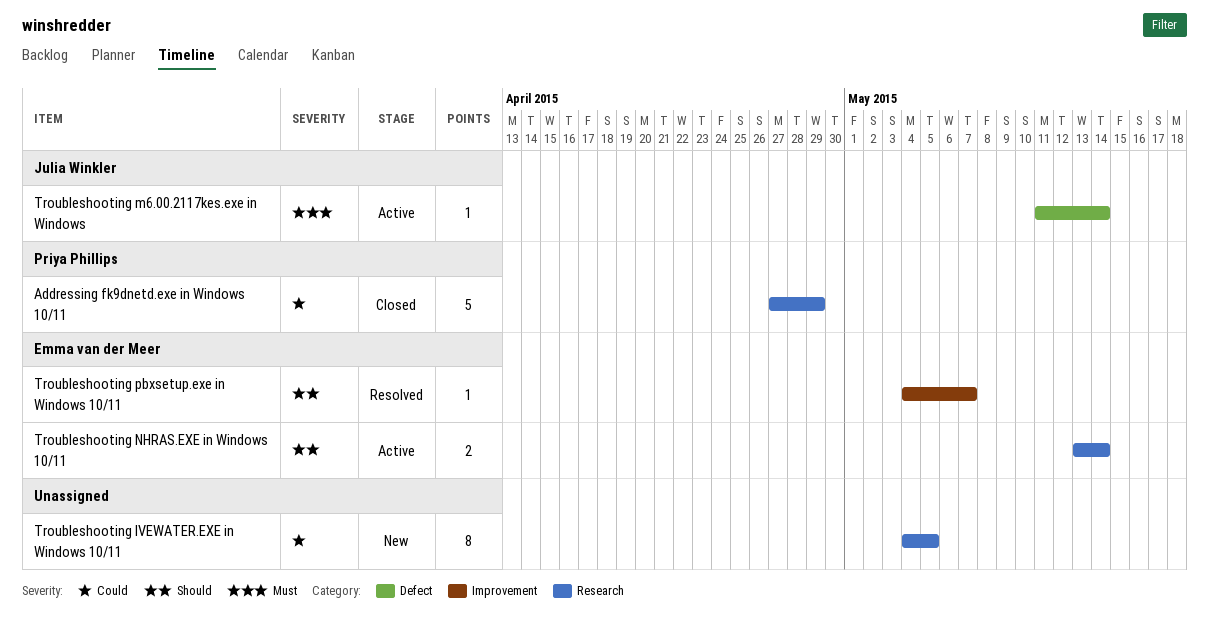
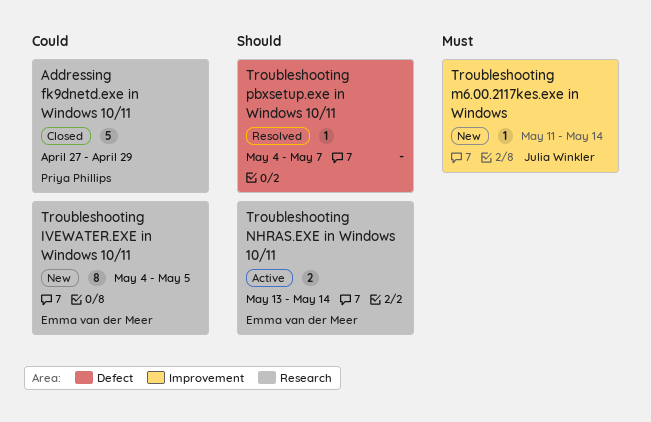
Troubleshooting IVEWATER.EXE in Windows 10/11, owner: none -> Emma van der Meer
Troubleshooting m6.00.2117kes.exe in Windows, status: Active -> New
Troubleshooting m6.00.2117kes.exe in Windows, label: Defect -> Improvement
Troubleshooting pbxsetup.exe in Windows 10/11, owner: Emma van der Meer -> none
Troubleshooting pbxsetup.exe in Windows 10/11, label: Improvement -> Defect

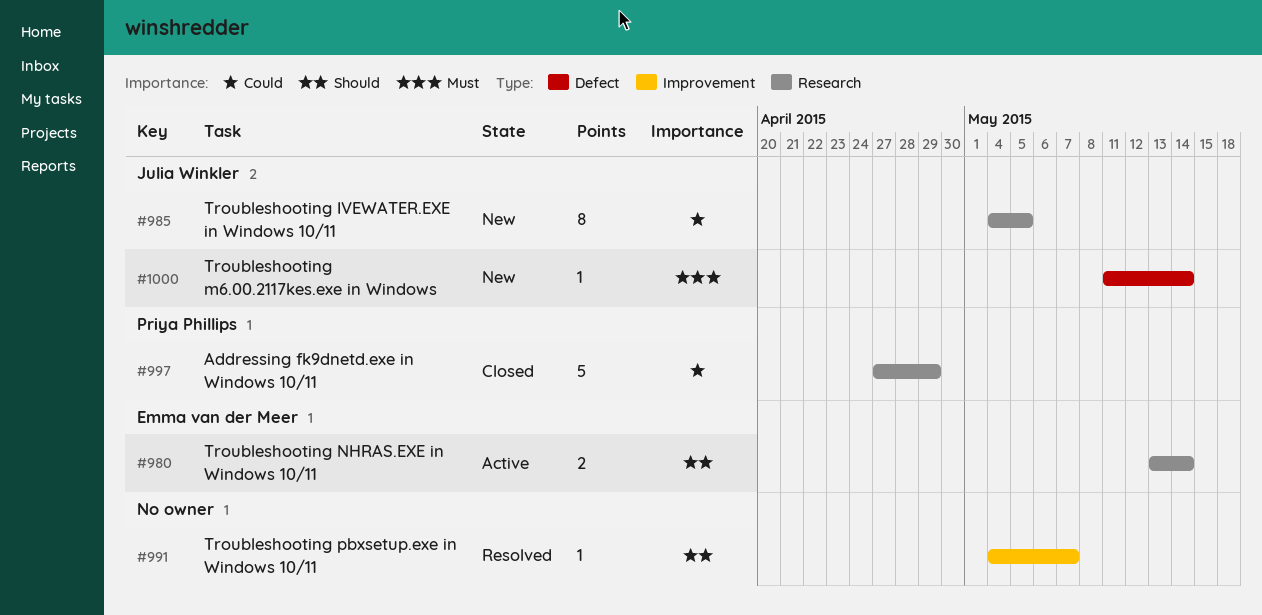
Troubleshooting IVEWATER.EXE in Windows 10/11, owner: Emma van der Meer -> Julia Winkler
Troubleshooting m6.00.2117kes.exe in Windows, label: Improvement -> Defect
Troubleshooting pbxsetup.exe in Windows 10/11, label: Defect -> Improvement

